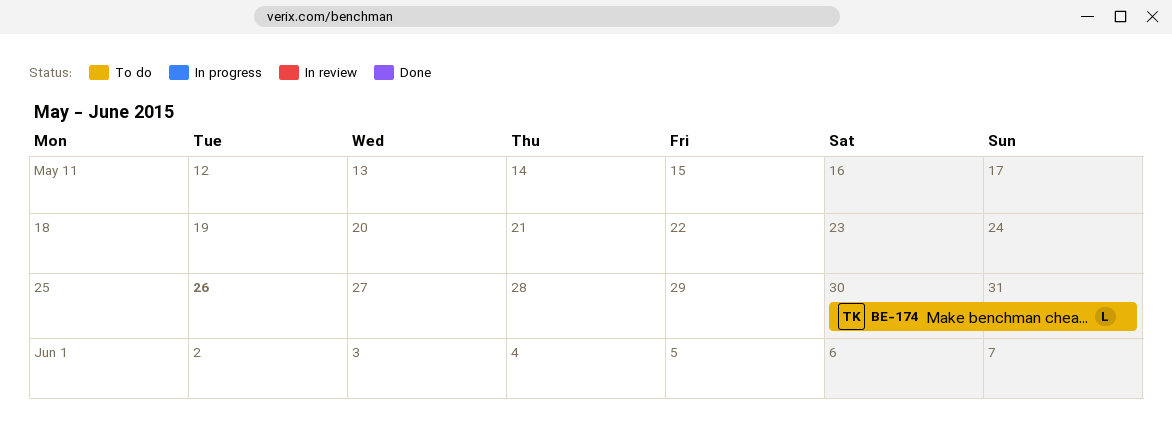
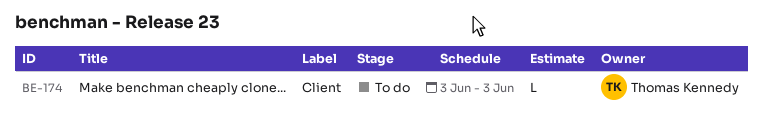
BE-174, start: May 30 -> Jun 3
BE-174, due: May 31 -> Jun 3

